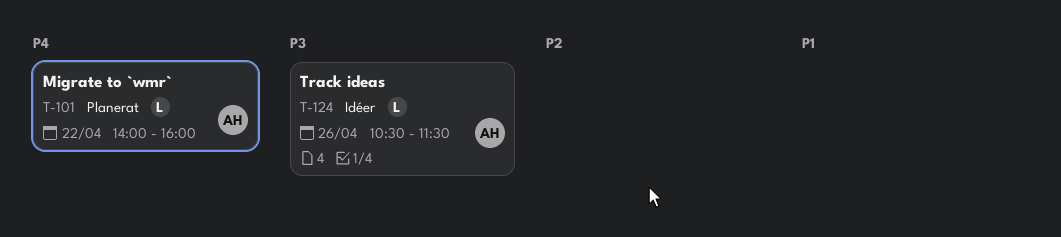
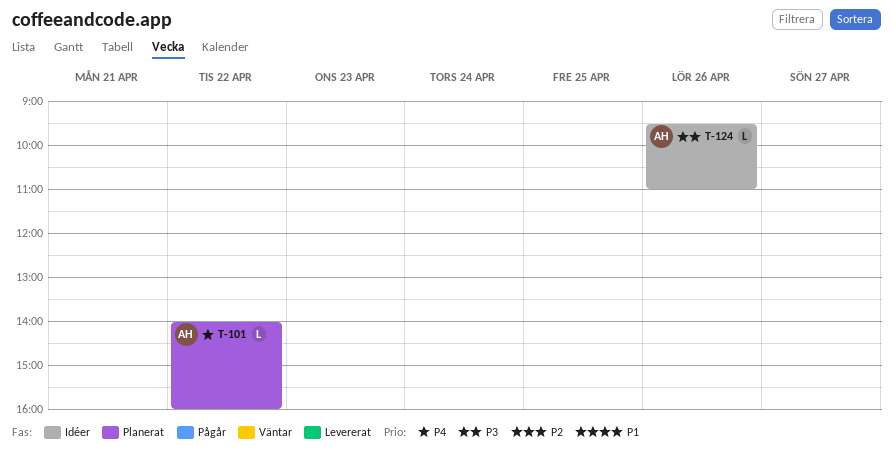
T-124, begins: 10:30 -> 09:30
T-124, ends: 11:30 -> 11:00

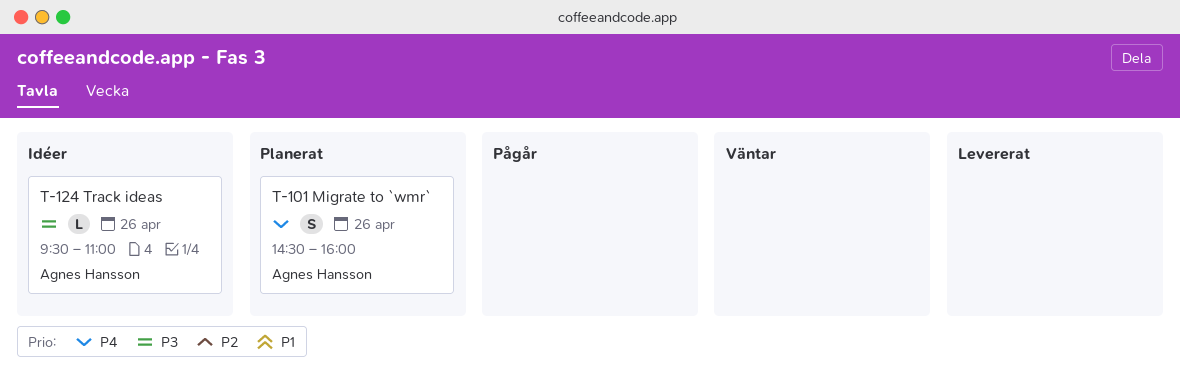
T-101, estimate: L -> S
T-101, day: Apr 22 -> Apr 26
T-101, begins: 14:00 -> 14:30

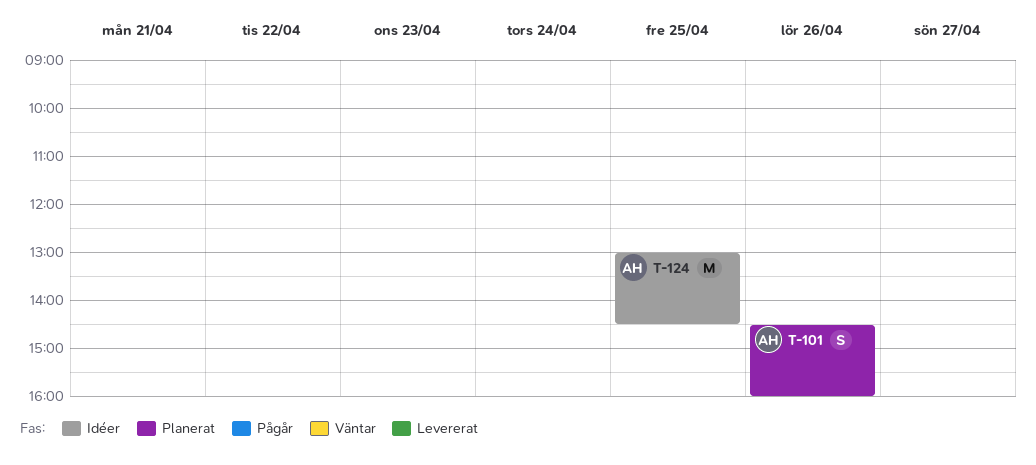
T-124, estimate: L -> M
T-124, day: Apr 26 -> Apr 25
T-124, begins: 09:30 -> 13:00
T-124, ends: 11:00 -> 14:30

